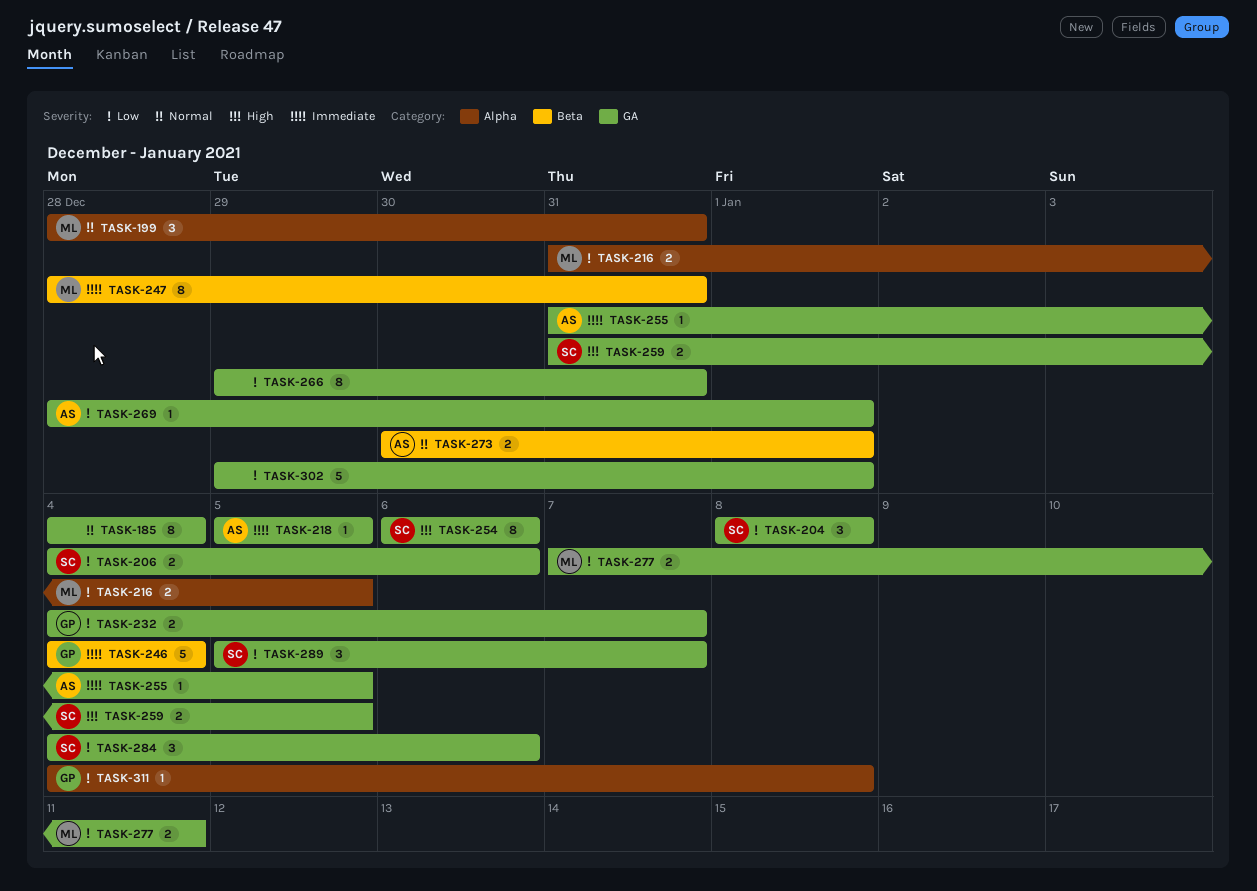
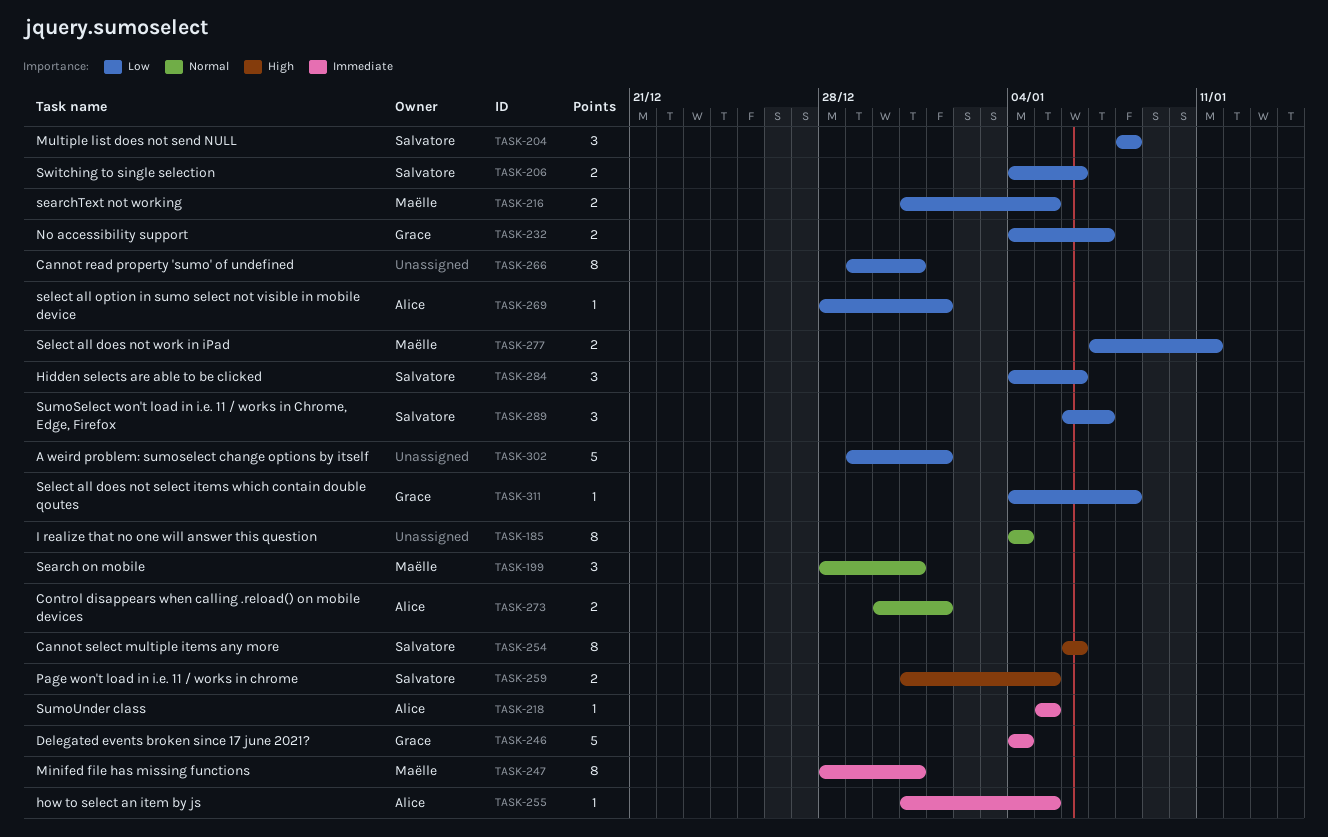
TASK-289, start: Jan 5 -> Jan 6

